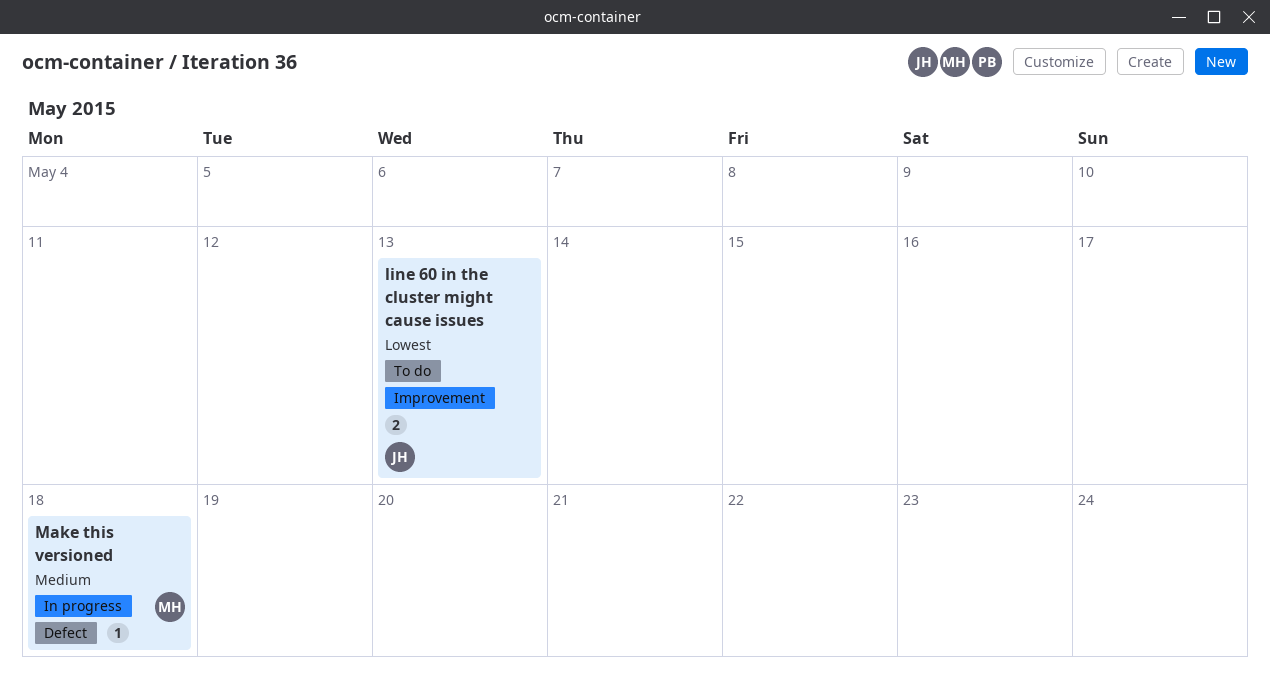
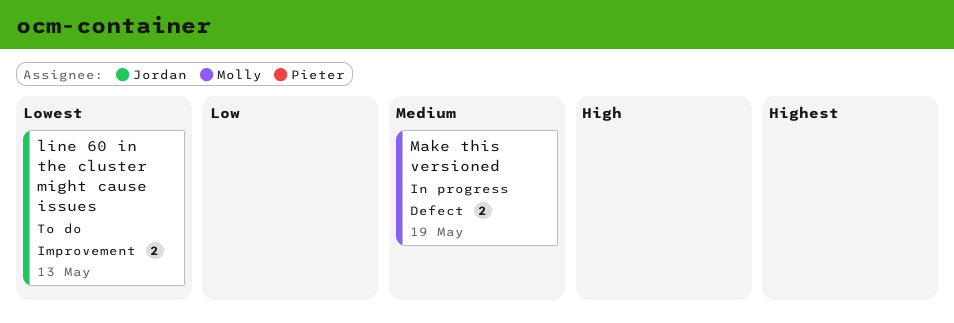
Make this versioned, estimate: 1 -> 2
Make this versioned, due: May 18 -> May 19

